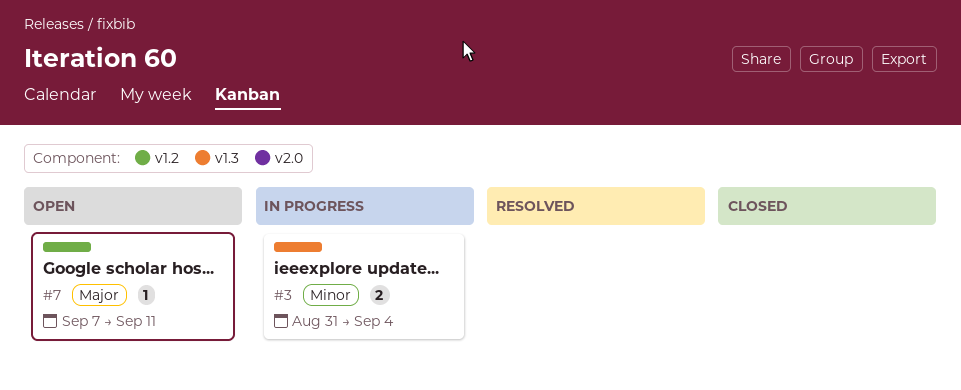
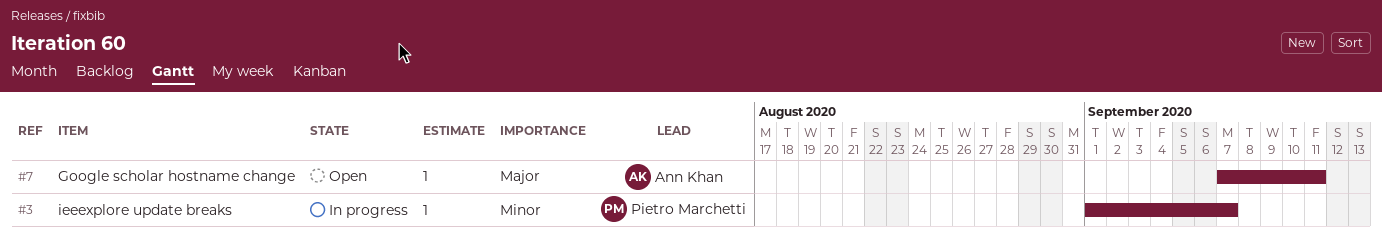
#3, estimate: 2 -> 1
#3, start: Aug 31 -> Sep 1
#3, due: Sep 4 -> Sep 7

